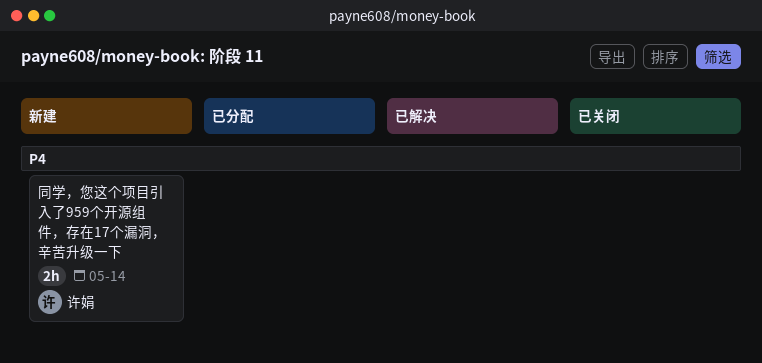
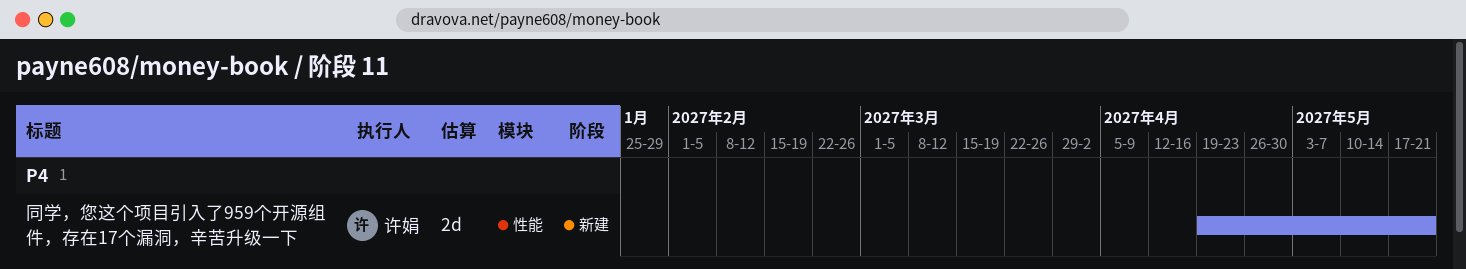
同学，您这个项目引入了959个开源组件，存在17个漏洞，辛苦升级一下, estimate: 2h -> 2d
同学，您这个项目引入了959个开源组件，存在17个漏洞，辛苦升级一下, due: May 14 -> May 21

